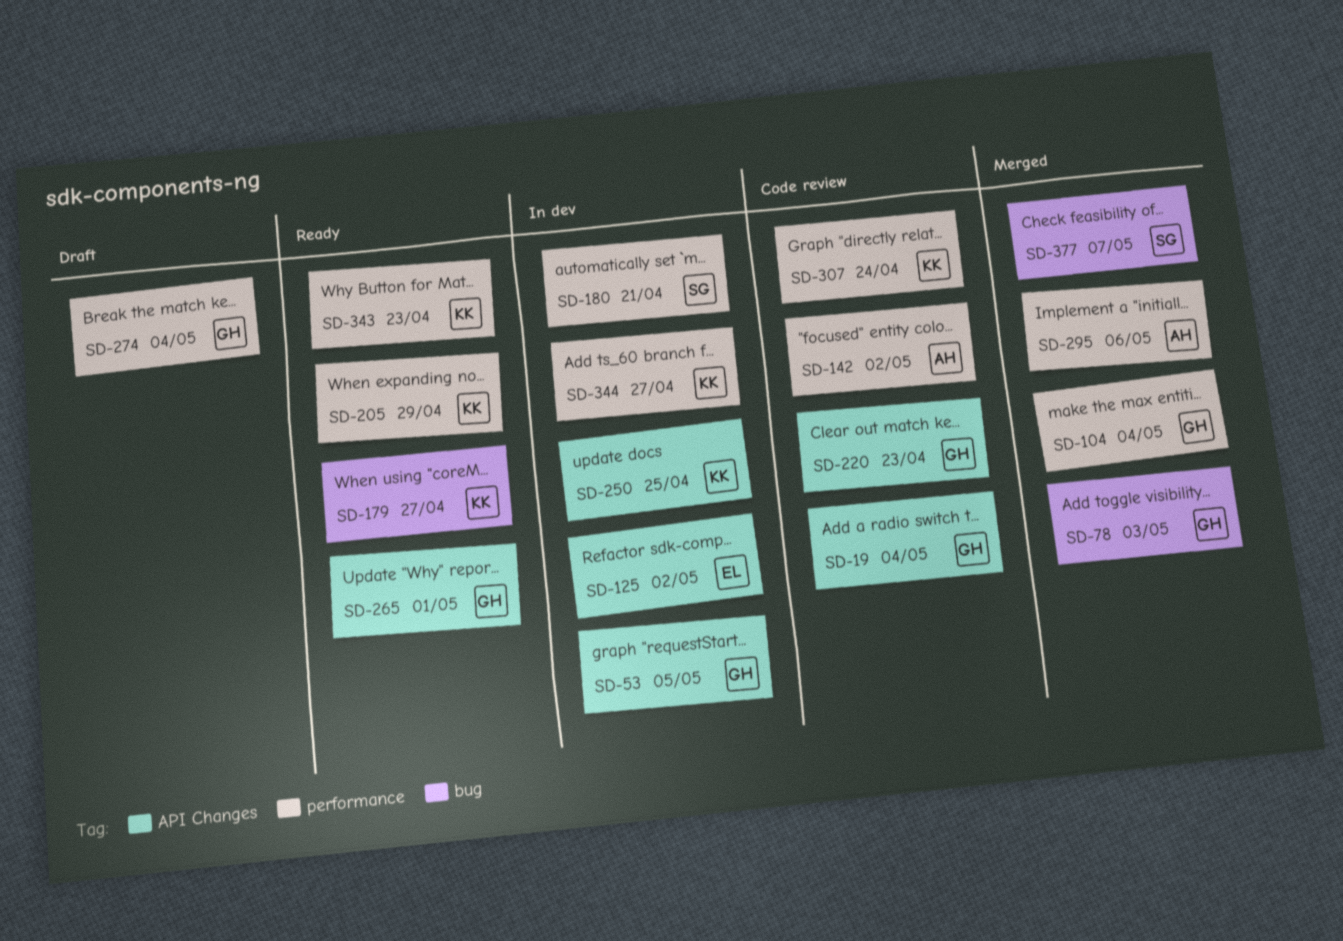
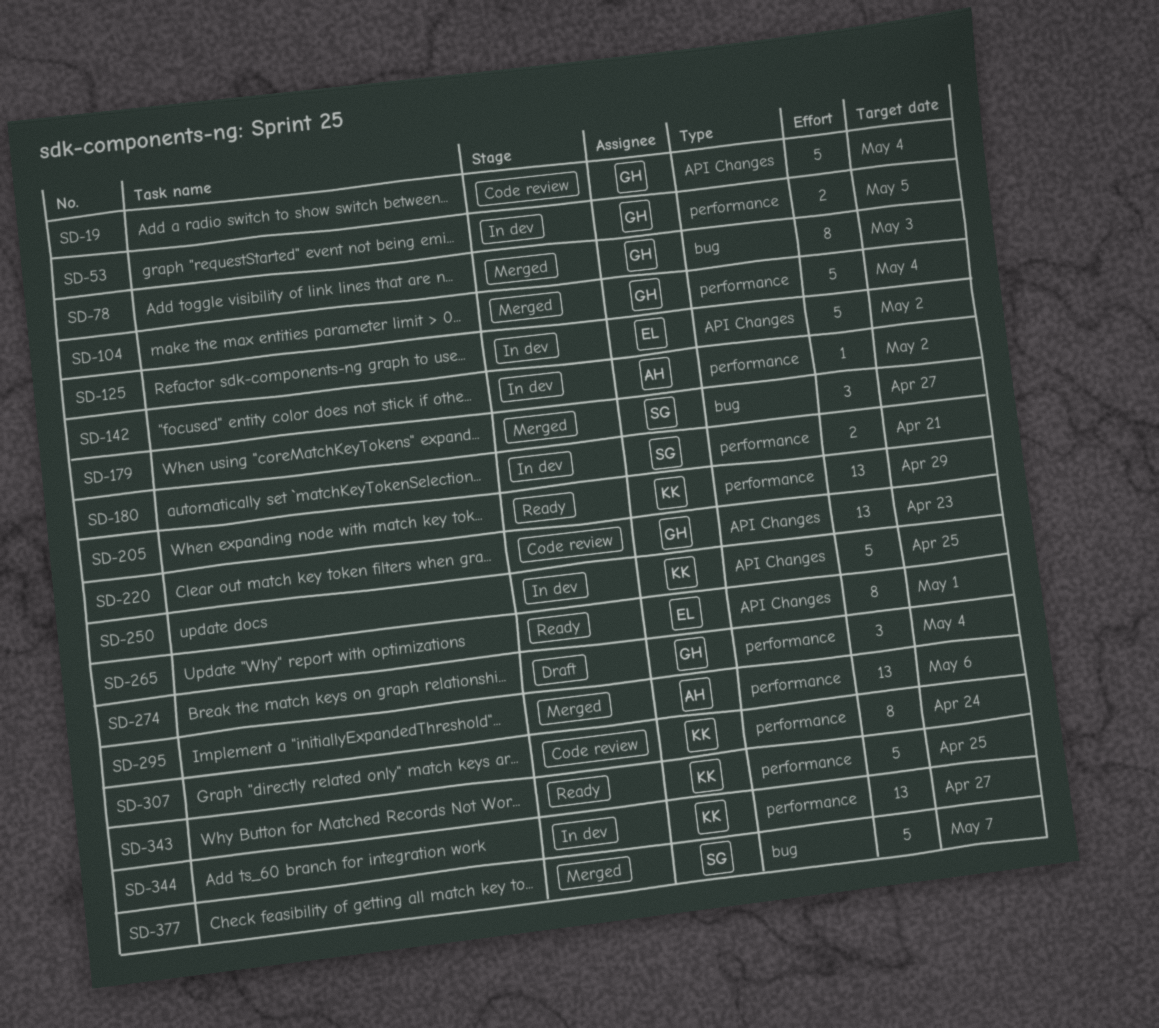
SD-53, label: API Changes -> performance
SD-142, status: Code review -> In dev
SD-179, status: Ready -> Merged
SD-179, owner: KK -> SG
SD-265, owner: GH -> EL
SD-343, due: Apr 23 -> Apr 25

